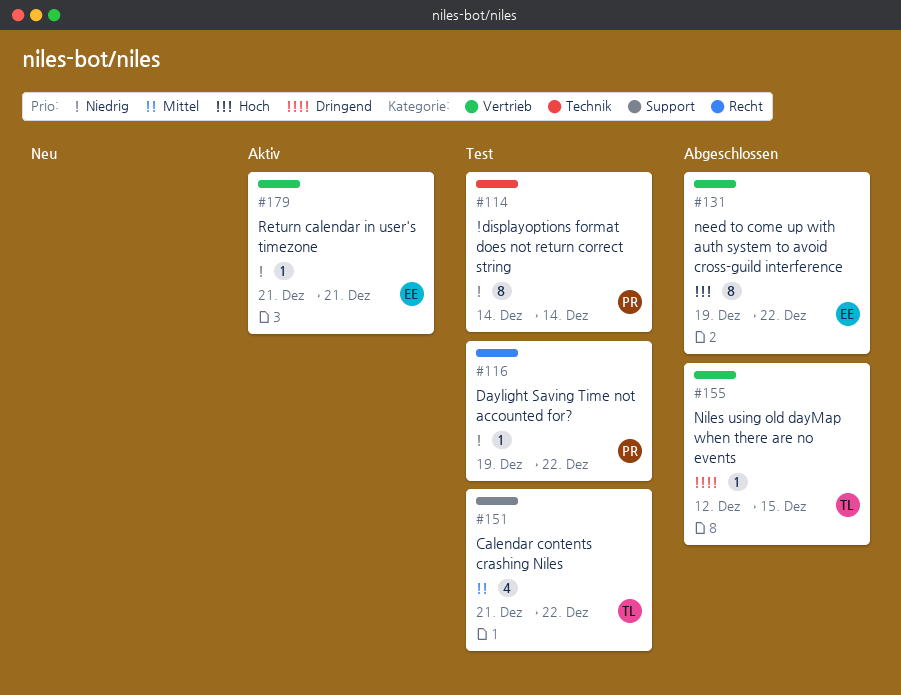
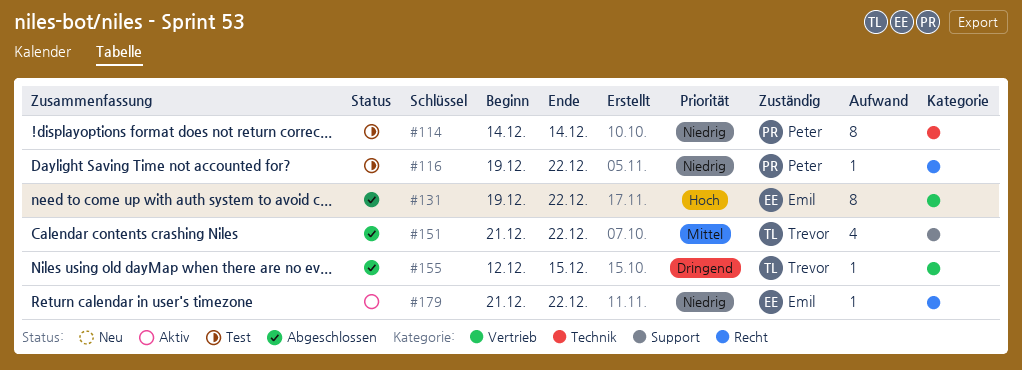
#151, status: Test -> Abgeschlossen
#179, label: Vertrieb -> Recht
#179, due: Dec 21 -> Dec 22

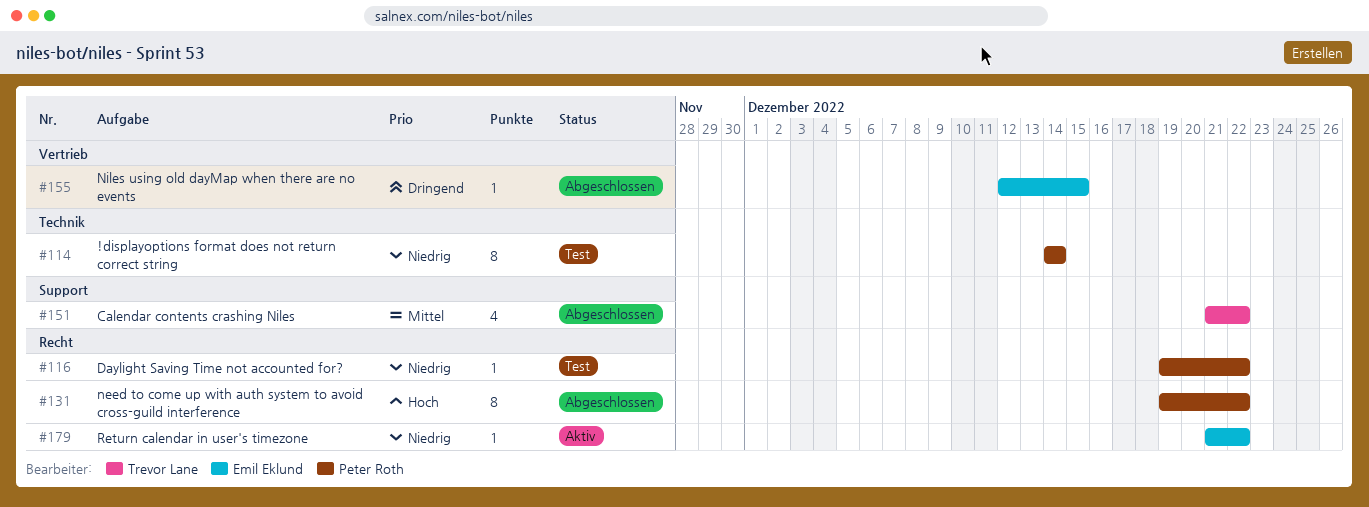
#131, owner: Emil Eklund -> Peter Roth
#131, label: Vertrieb -> Recht
#155, owner: Trevor Lane -> Emil Eklund

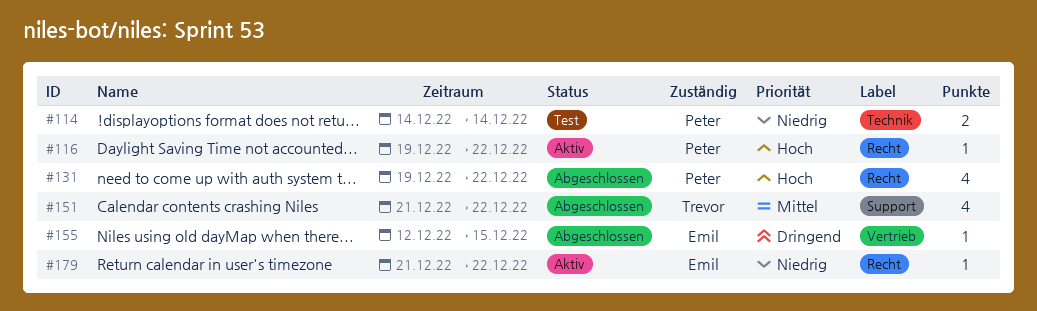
#114, estimate: 8 -> 2
#116, status: Test -> Aktiv
#116, priority: Niedrig -> Hoch
#131, estimate: 8 -> 4

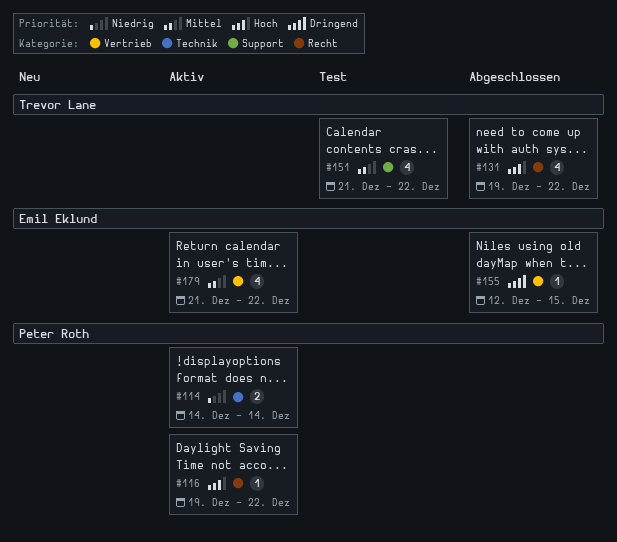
#114, status: Test -> Aktiv
#131, owner: Peter Roth -> Trevor Lane
#151, status: Abgeschlossen -> Test
#179, priority: Niedrig -> Mittel
#179, label: Recht -> Vertrieb
#179, estimate: 1 -> 4

